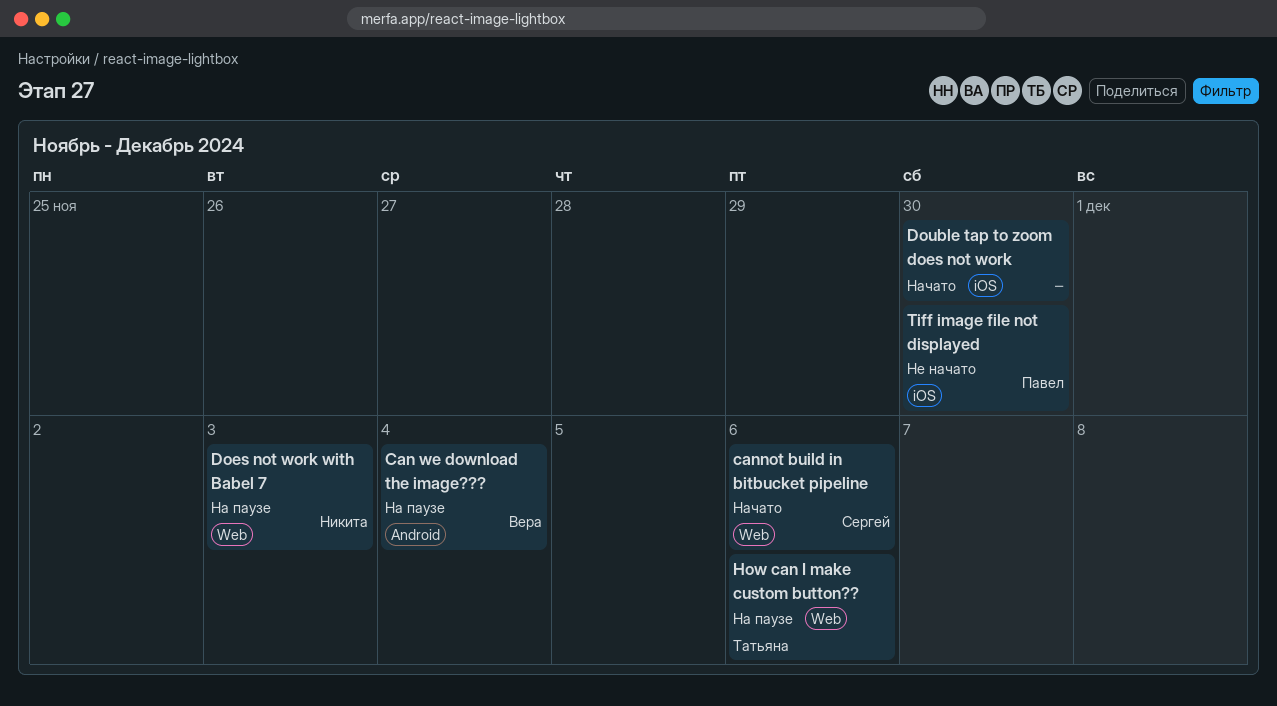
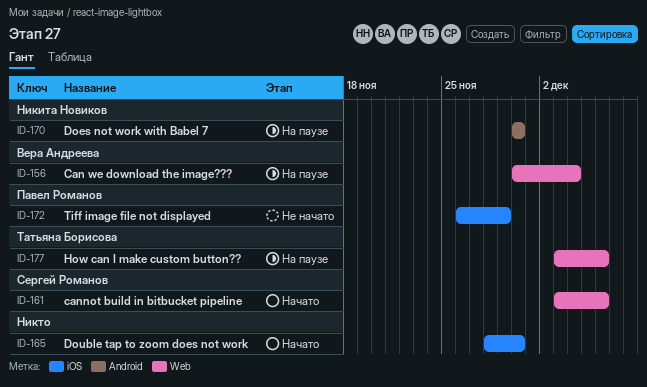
Can we download the image???, label: Android -> Web
Does not work with Babel 7, label: Web -> Android
Does not work with Babel 7, due: Dec 3 -> Nov 30
Tiff image file not displayed, due: Nov 30 -> Nov 29

